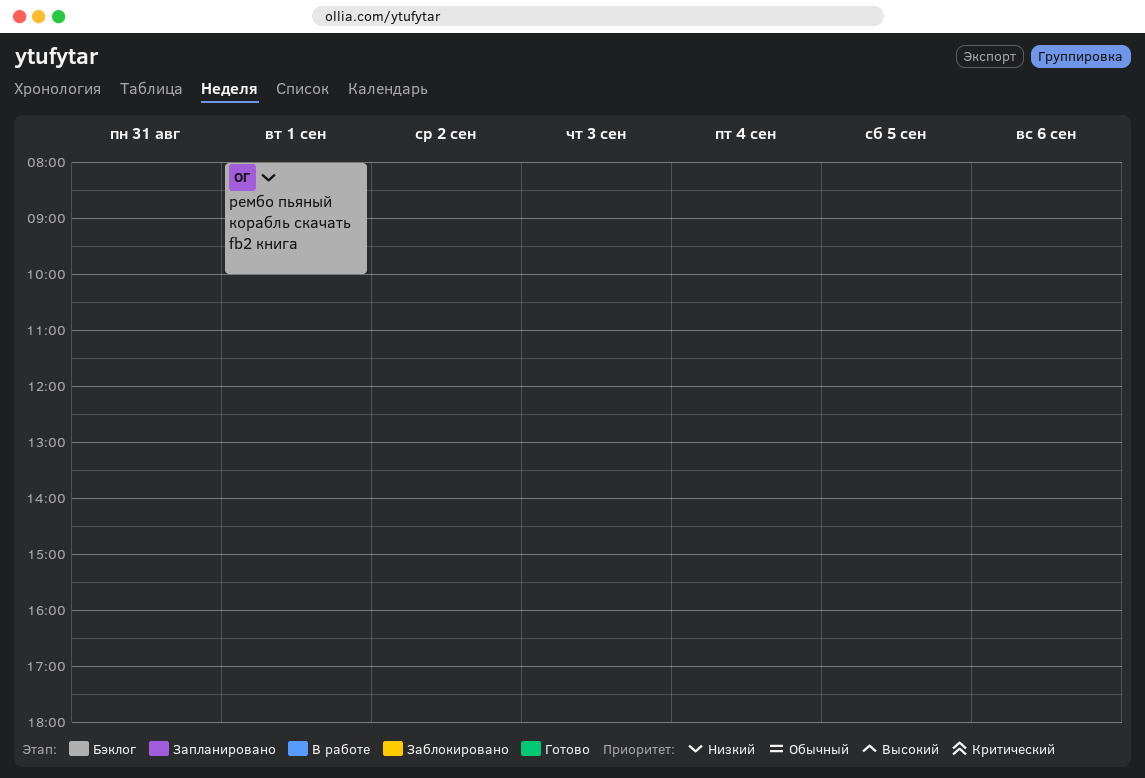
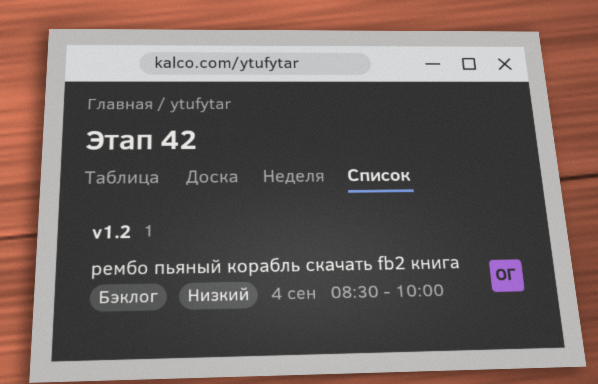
рембо пьяный корабль скачать fb2 книга, day: Sep 1 -> Sep 4
рембо пьяный корабль скачать fb2 книга, begins: 08:00 -> 08:30

